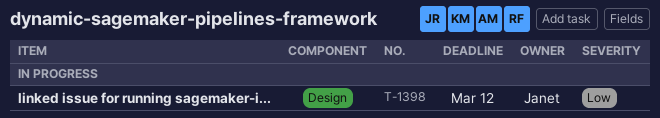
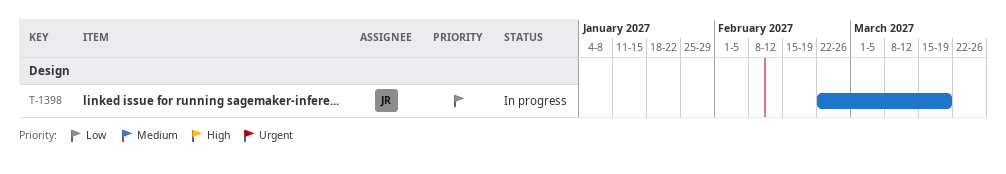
T-1398, due: Mar 12 -> Mar 19

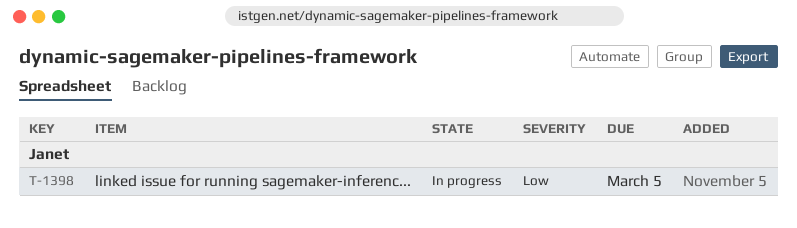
T-1398, due: Mar 19 -> Mar 5

